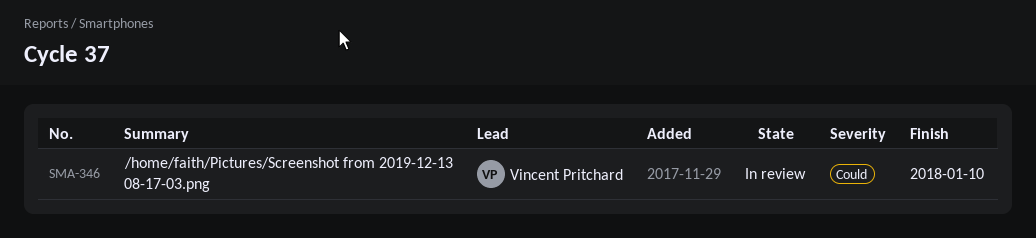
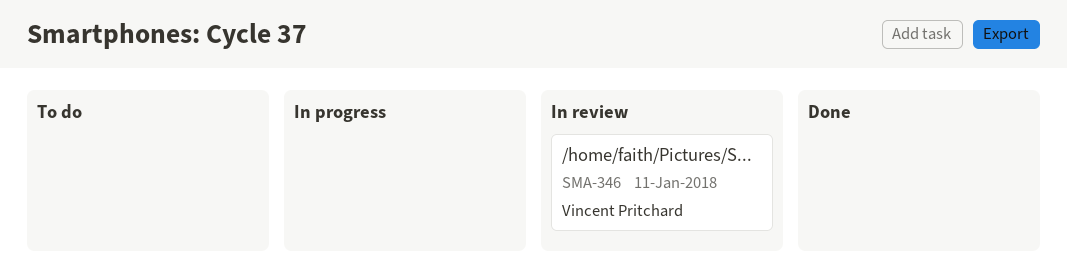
SMA-346, due: Jan 10 -> Jan 11

